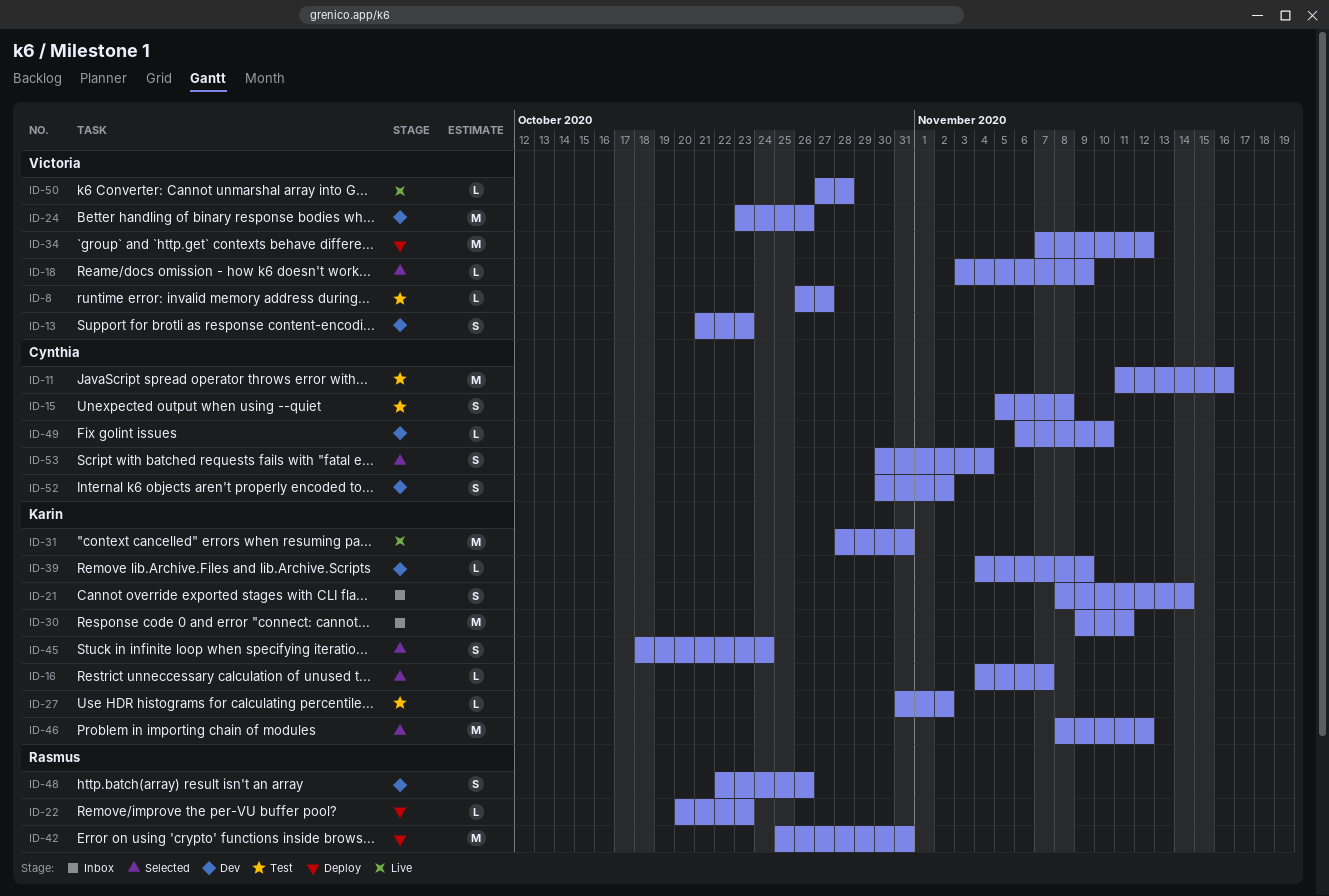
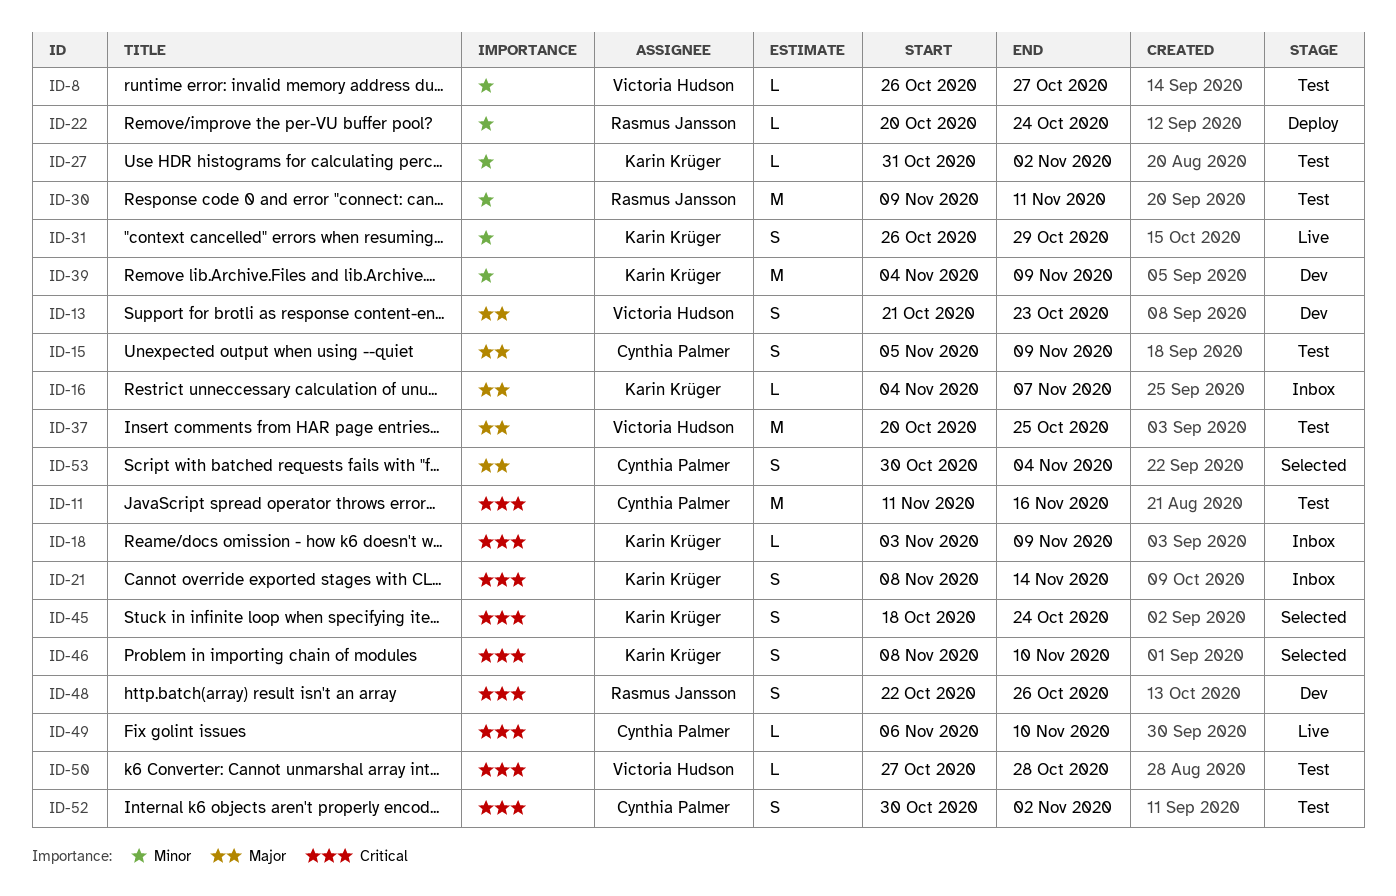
ID-15, due: Nov 8 -> Nov 9
ID-16, status: Selected -> Inbox
ID-18, status: Selected -> Inbox
ID-18, owner: Victoria Hudson -> Karin Krüger
ID-22, due: Oct 23 -> Oct 24
ID-24: present -> none
ID-30, status: Inbox -> Test
ID-30, owner: Karin Krüger -> Rasmus Jansson
ID-31, estimate: M -> S
ID-31, start: Oct 28 -> Oct 26
ID-31, due: Oct 31 -> Oct 29
ID-34: present -> none
ID-37: none -> present
ID-39, estimate: L -> M
ID-42: present -> none
ID-46, estimate: M -> S
ID-46, due: Nov 12 -> Nov 10
ID-49, status: Dev -> Live
ID-50, status: Live -> Test
ID-52, status: Dev -> Test

